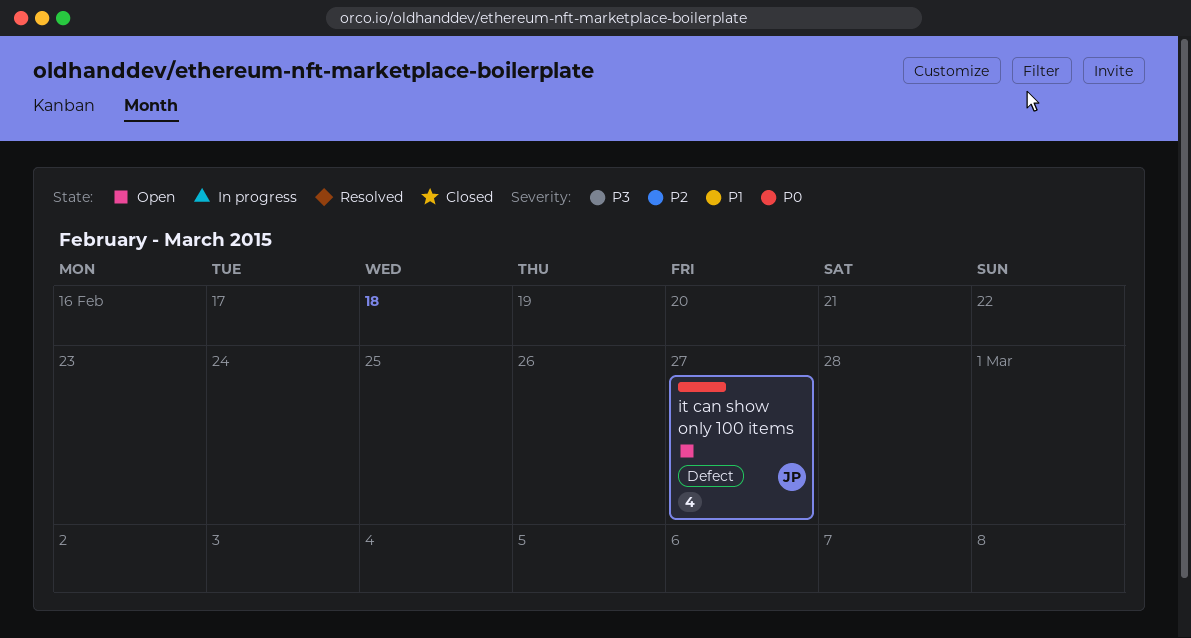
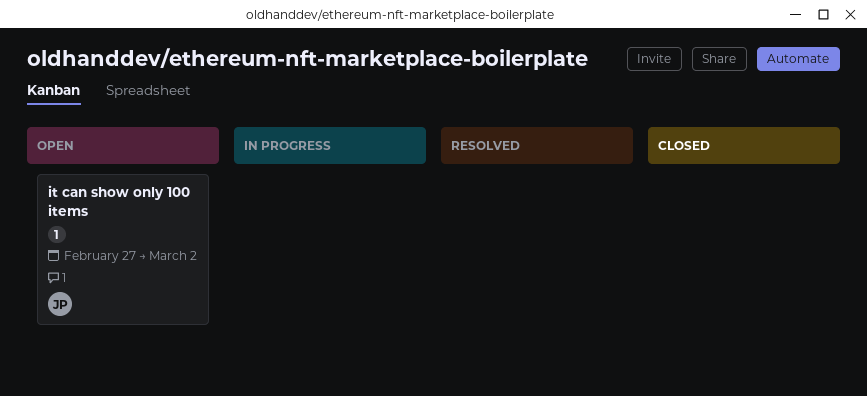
it can show only 100 items, estimate: 4 -> 1
it can show only 100 items, due: Feb 27 -> Mar 2

